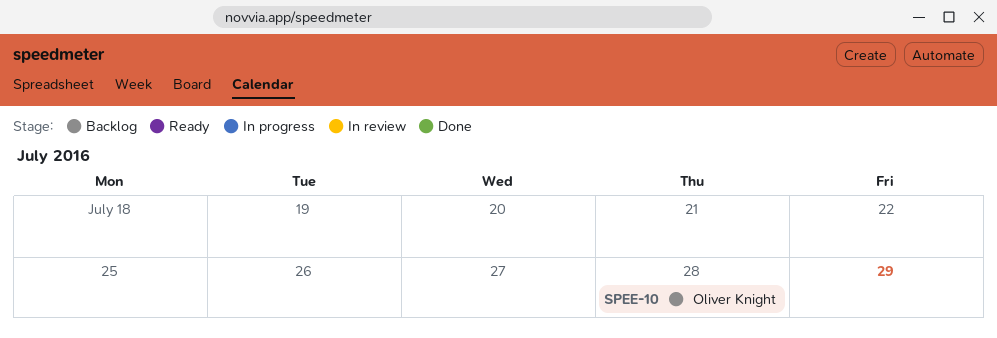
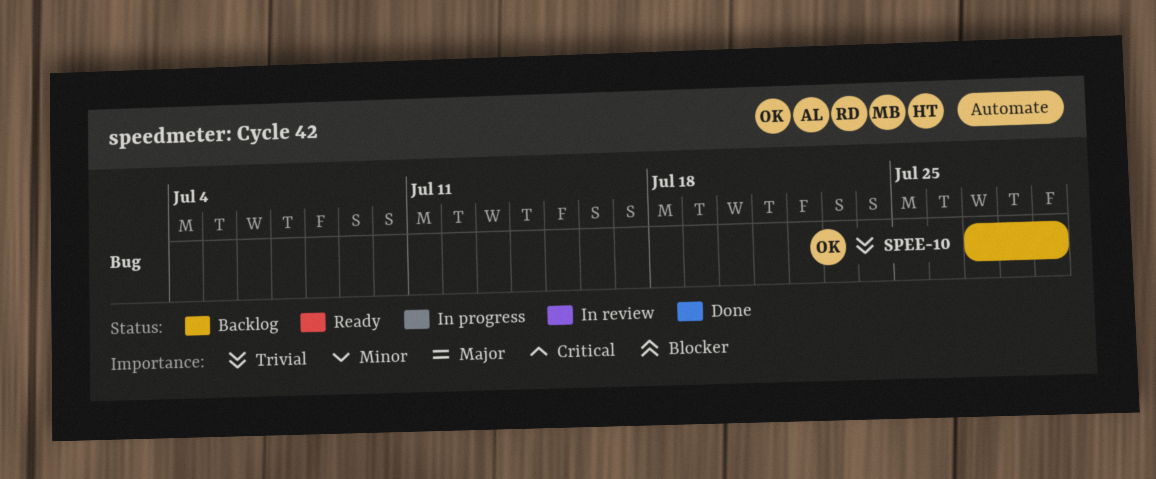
SPEE-10, due: Jul 28 -> Jul 29

